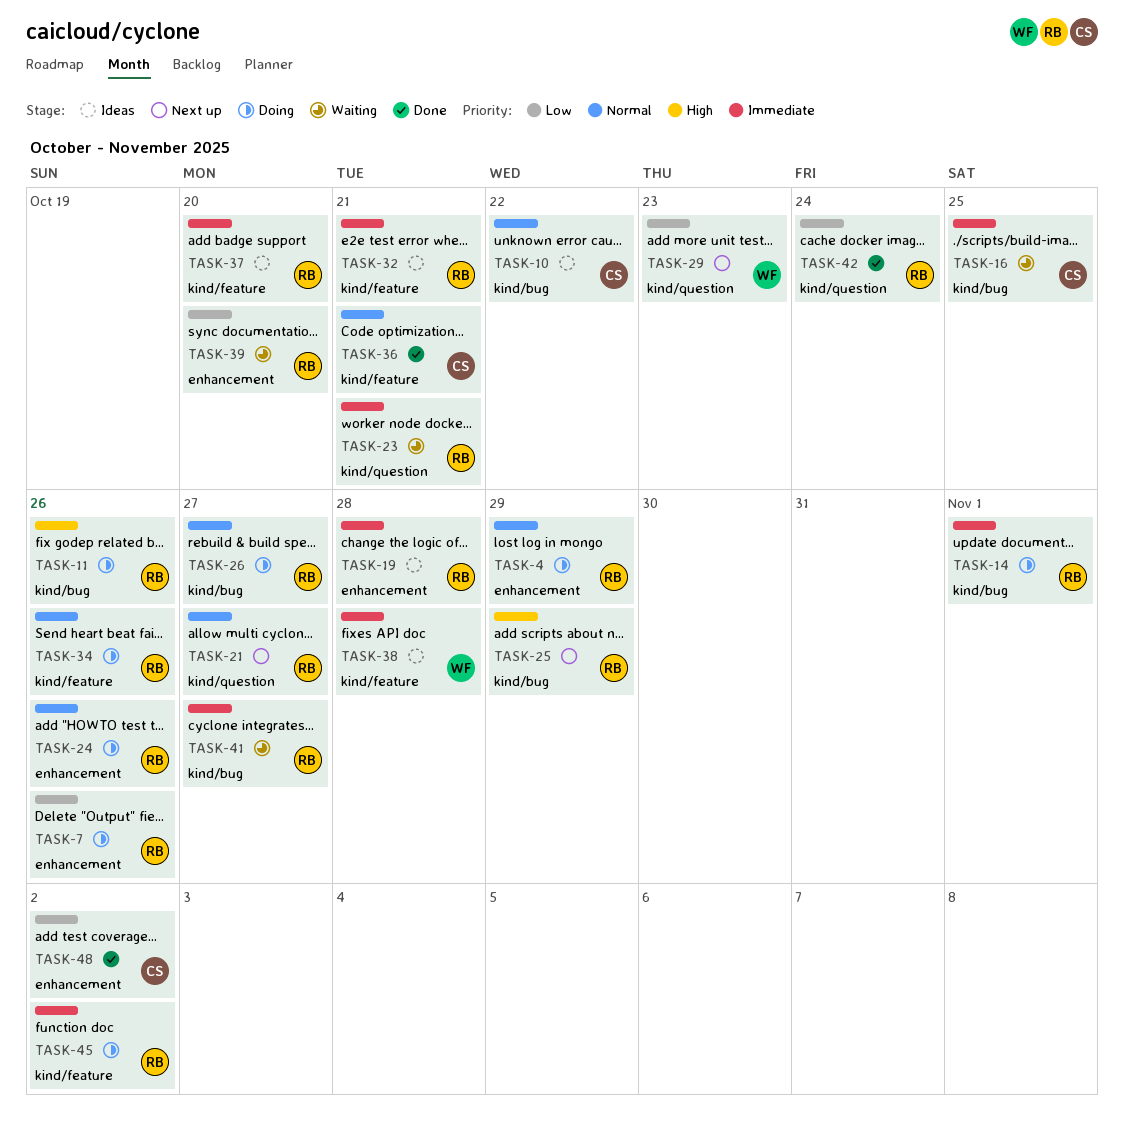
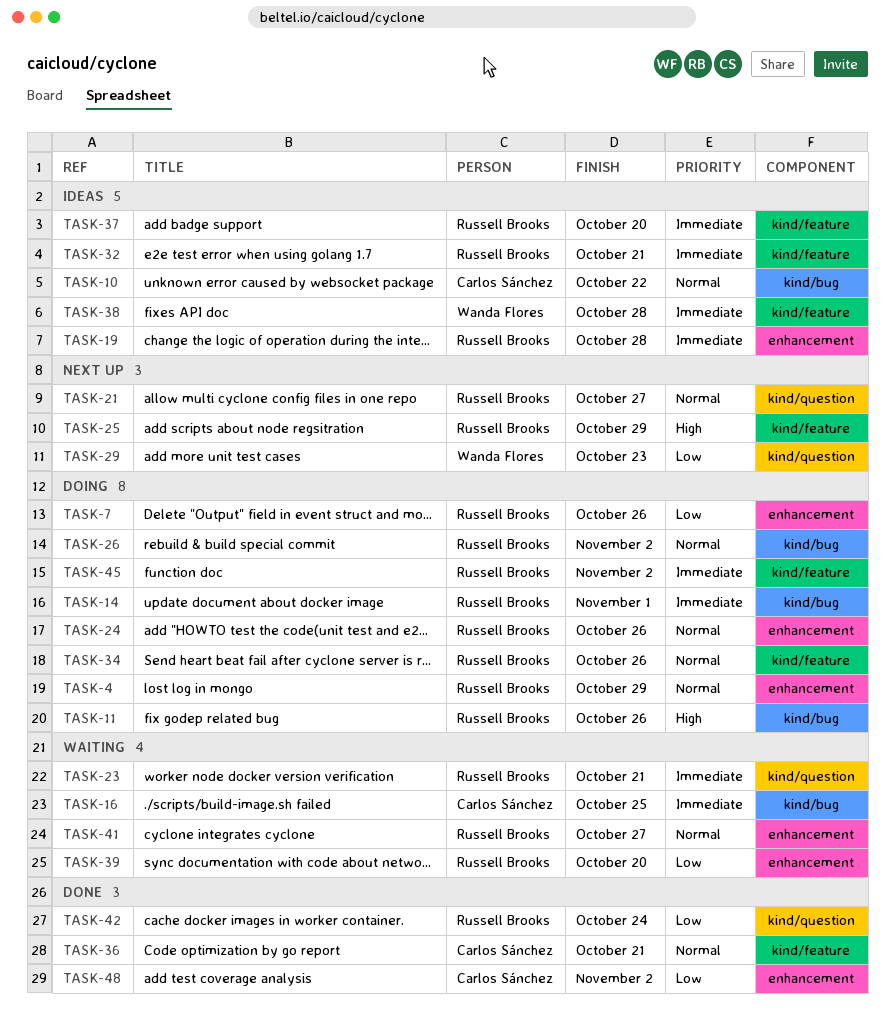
TASK-25, label: kind/bug -> kind/feature
TASK-26, due: Oct 27 -> Nov 2
TASK-41, priority: Immediate -> Normal
TASK-41, label: kind/bug -> enhancement

